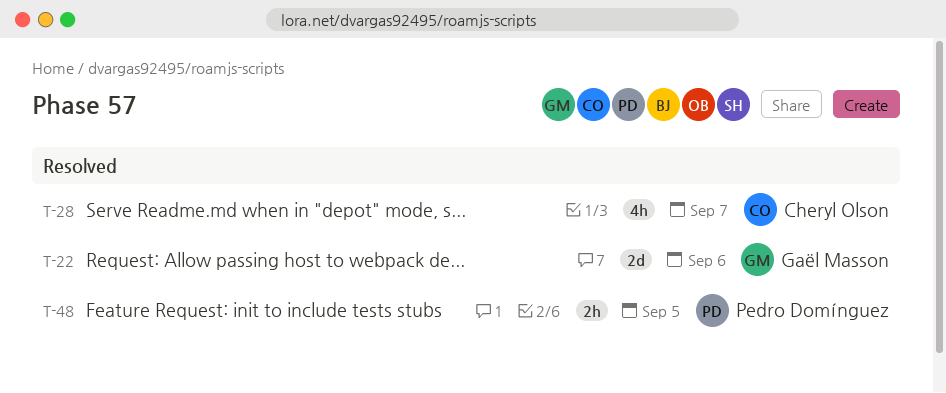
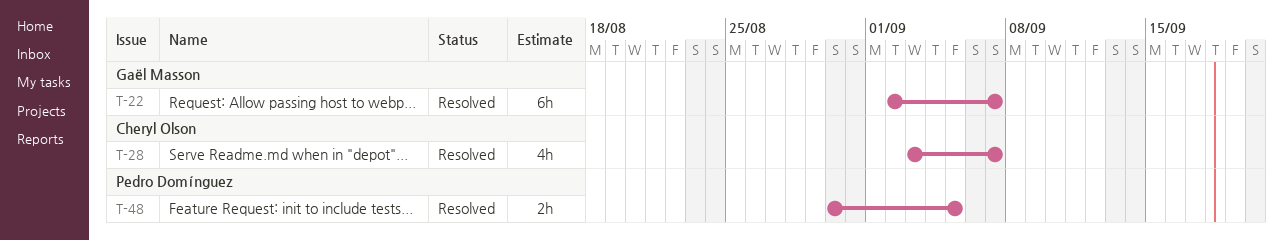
T-22, estimate: 2d -> 6h
T-22, due: Sep 6 -> Sep 7

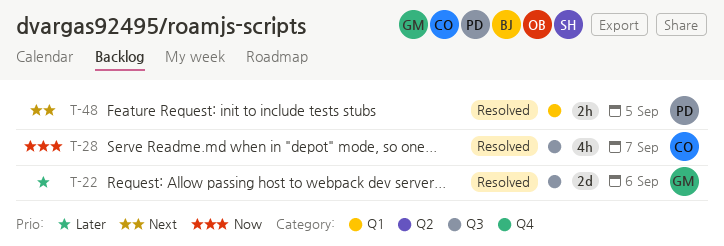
T-22, estimate: 6h -> 2d
T-22, due: Sep 7 -> Sep 6

